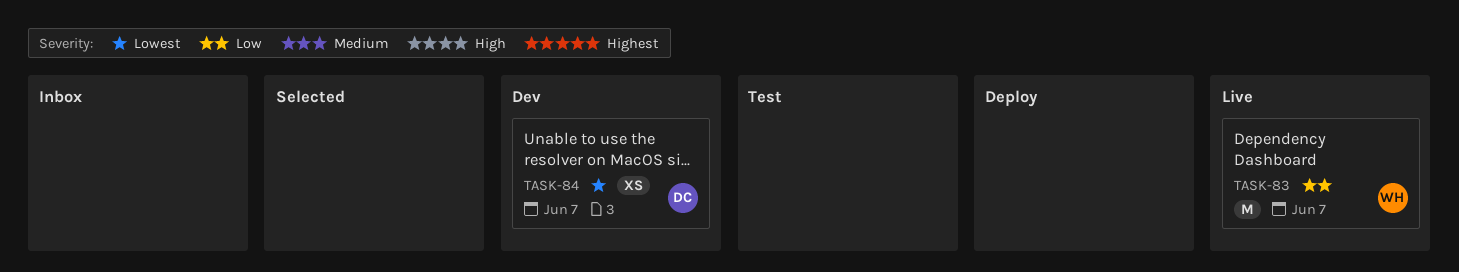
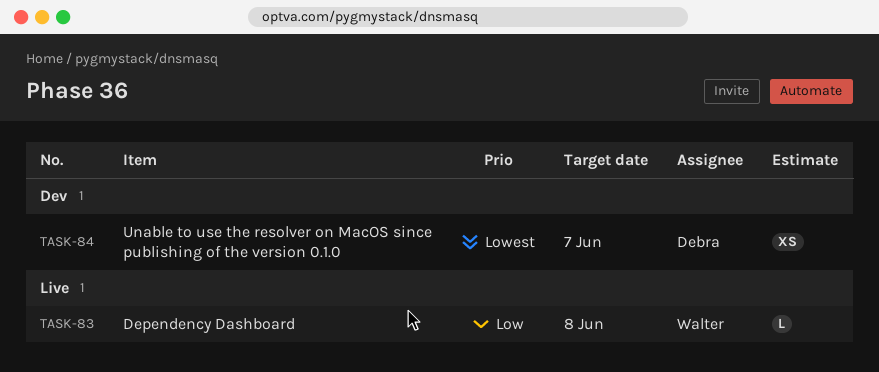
TASK-83, estimate: M -> L
TASK-83, due: Jun 7 -> Jun 8

